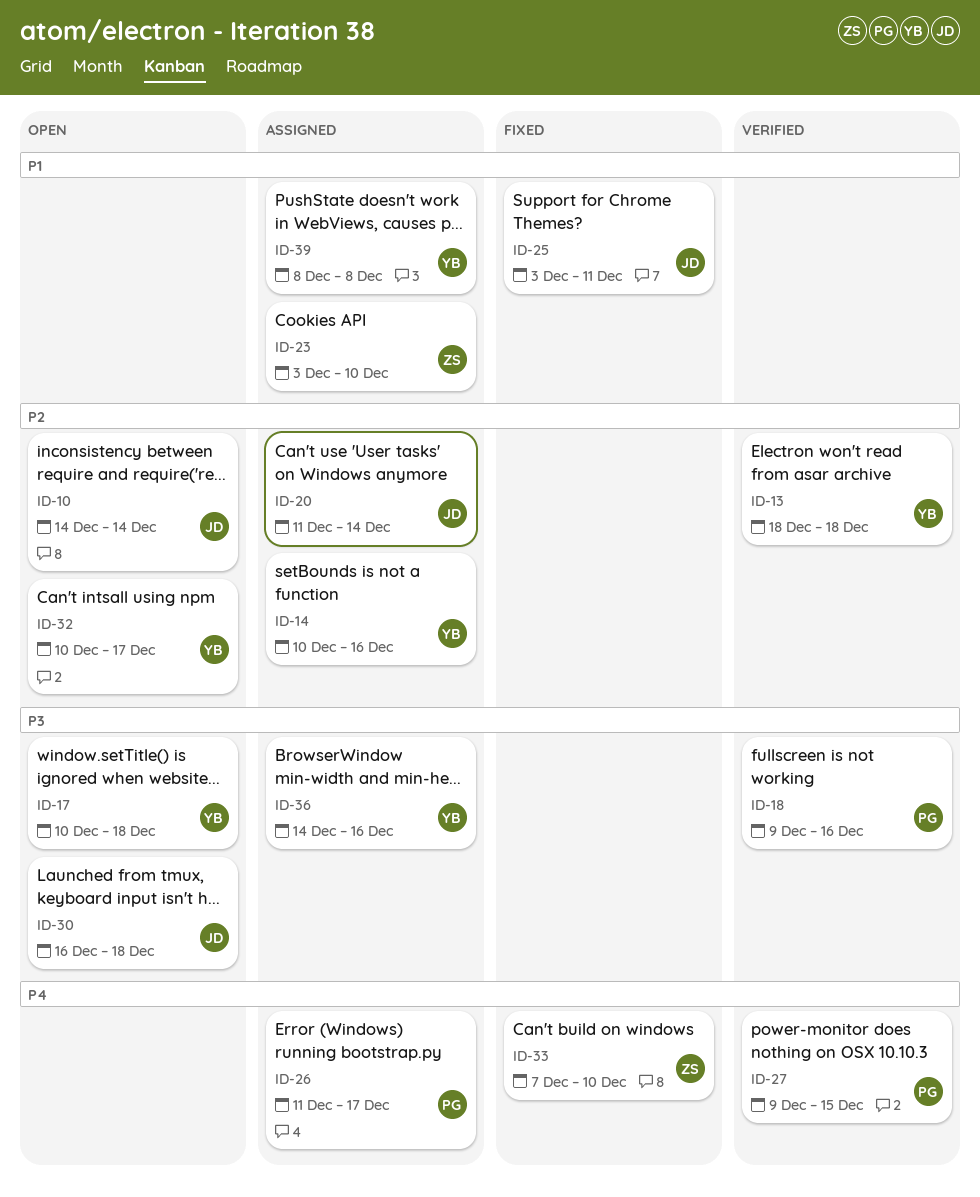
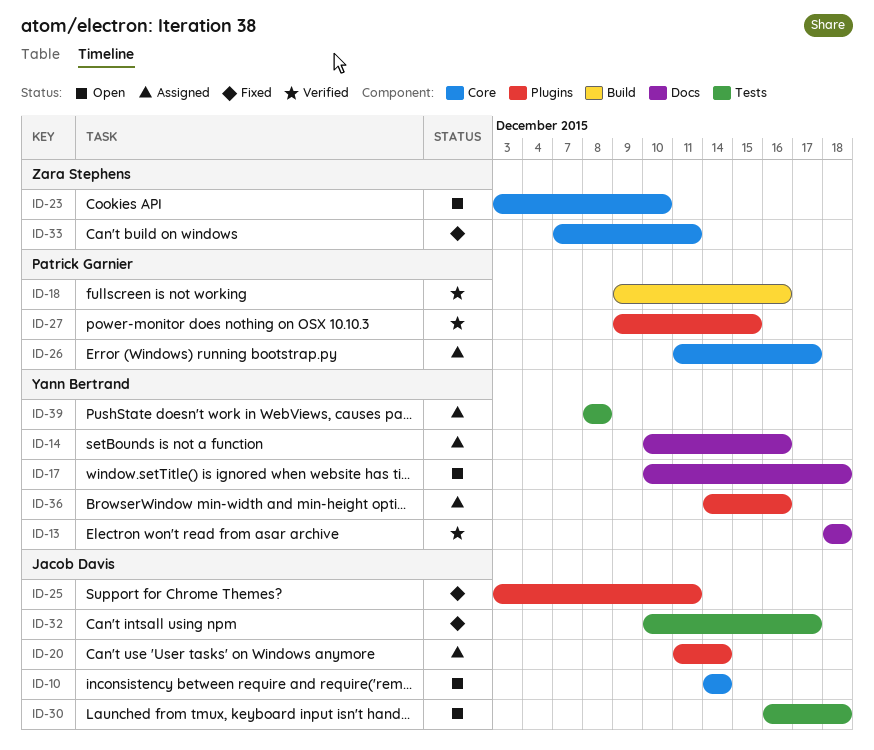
ID-23, status: Assigned -> Open
ID-32, status: Open -> Fixed
ID-32, owner: Yann Bertrand -> Jacob Davis
ID-33, due: Dec 10 -> Dec 11

